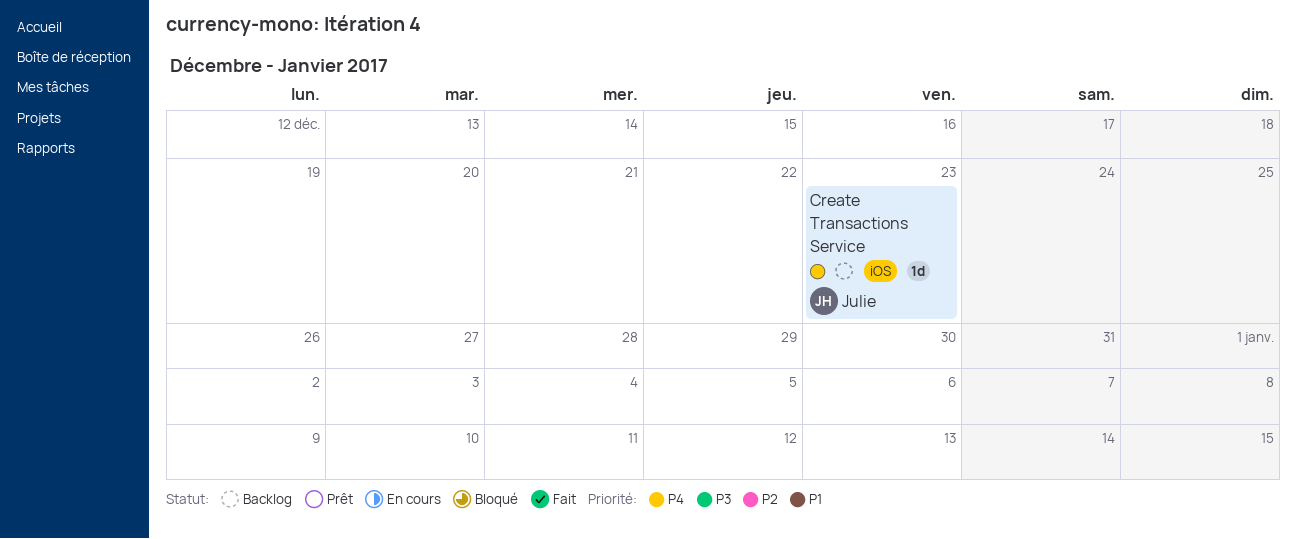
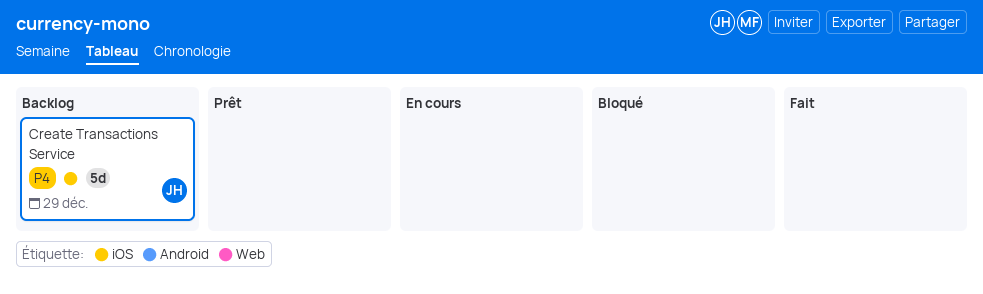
Create Transactions Service, estimate: 1d -> 5d
Create Transactions Service, due: Dec 23 -> Dec 29

